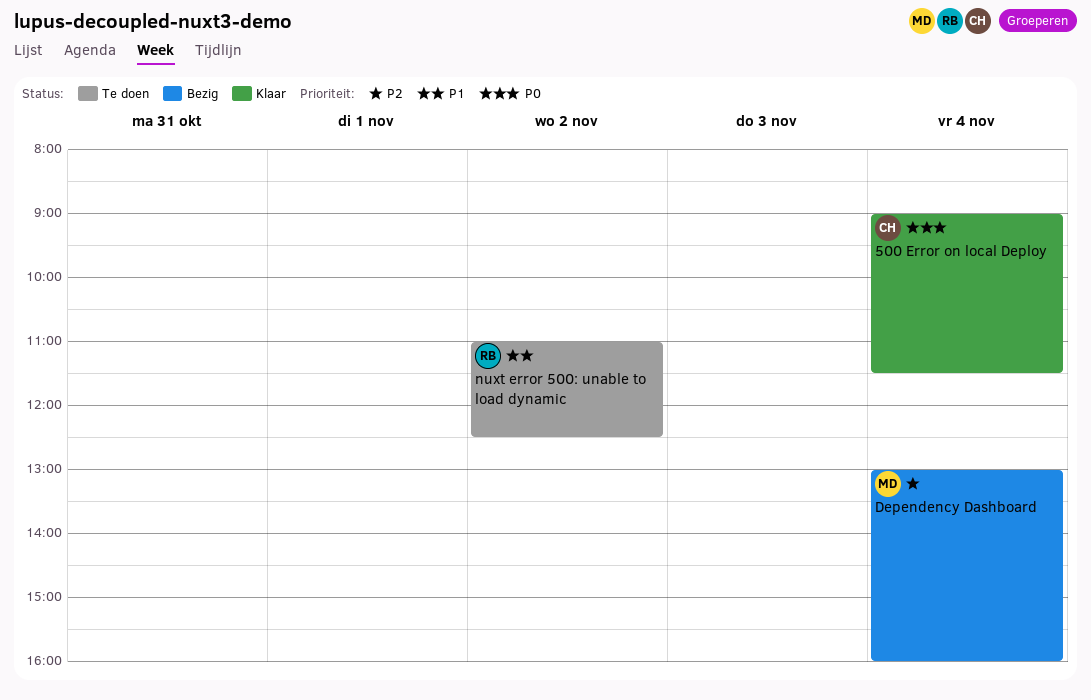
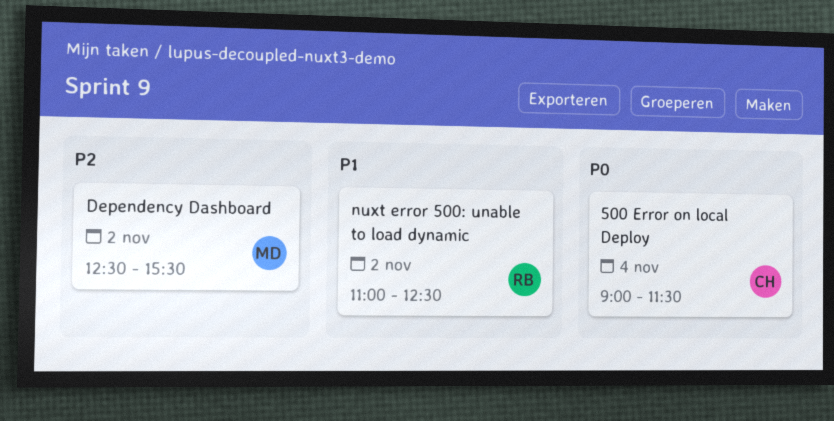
Dependency Dashboard, day: Nov 4 -> Nov 2
Dependency Dashboard, begins: 13:00 -> 12:30
Dependency Dashboard, ends: 16:00 -> 15:30

